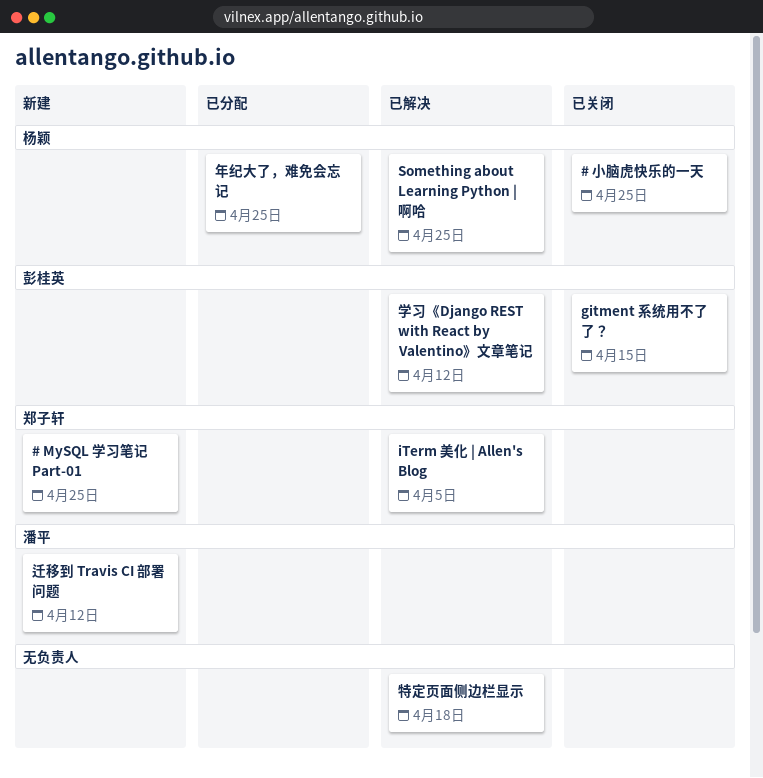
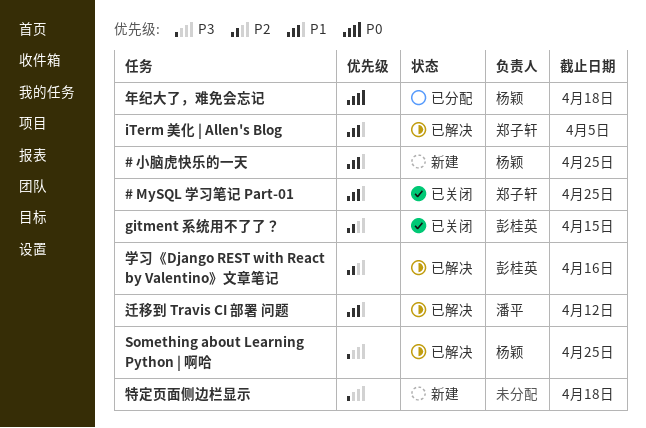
# MySQL 学习笔记 Part-01, status: 新建 -> 已关闭
# 小脑虎快乐的一天, status: 已关闭 -> 新建
学习《Django REST with React by Valentino》文章笔记, due: Apr 12 -> Apr 16
年纪大了，难免会忘记, due: Apr 25 -> Apr 18
特定页面侧边栏显示, status: 已解决 -> 新建
迁移到 Travis CI 部署 问题, status: 新建 -> 已解决

